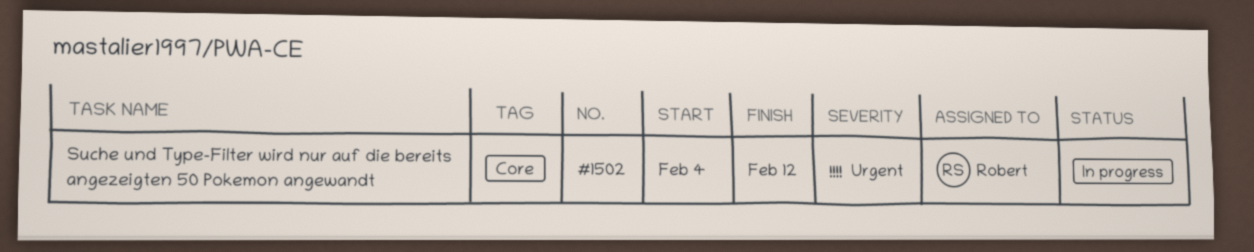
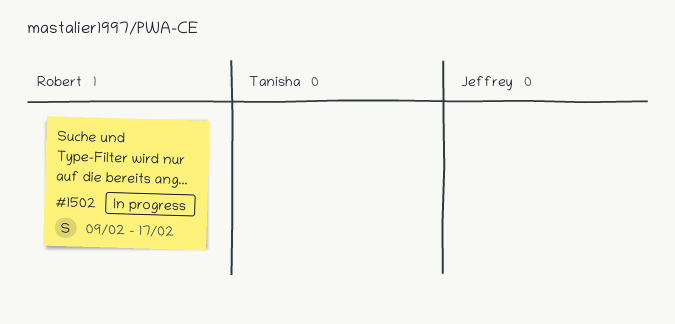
#1502, start: Feb 4 -> Feb 9
#1502, due: Feb 12 -> Feb 17

